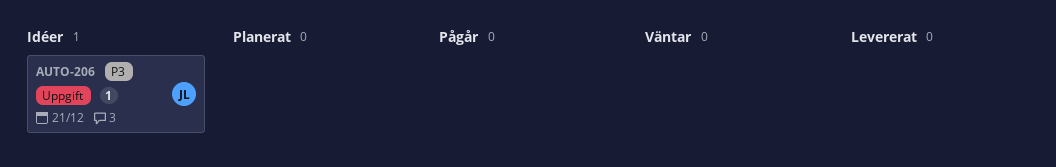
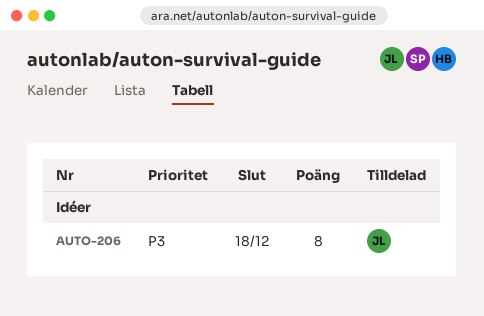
AUTO-206, estimate: 1 -> 8
AUTO-206, due: Dec 21 -> Dec 18

